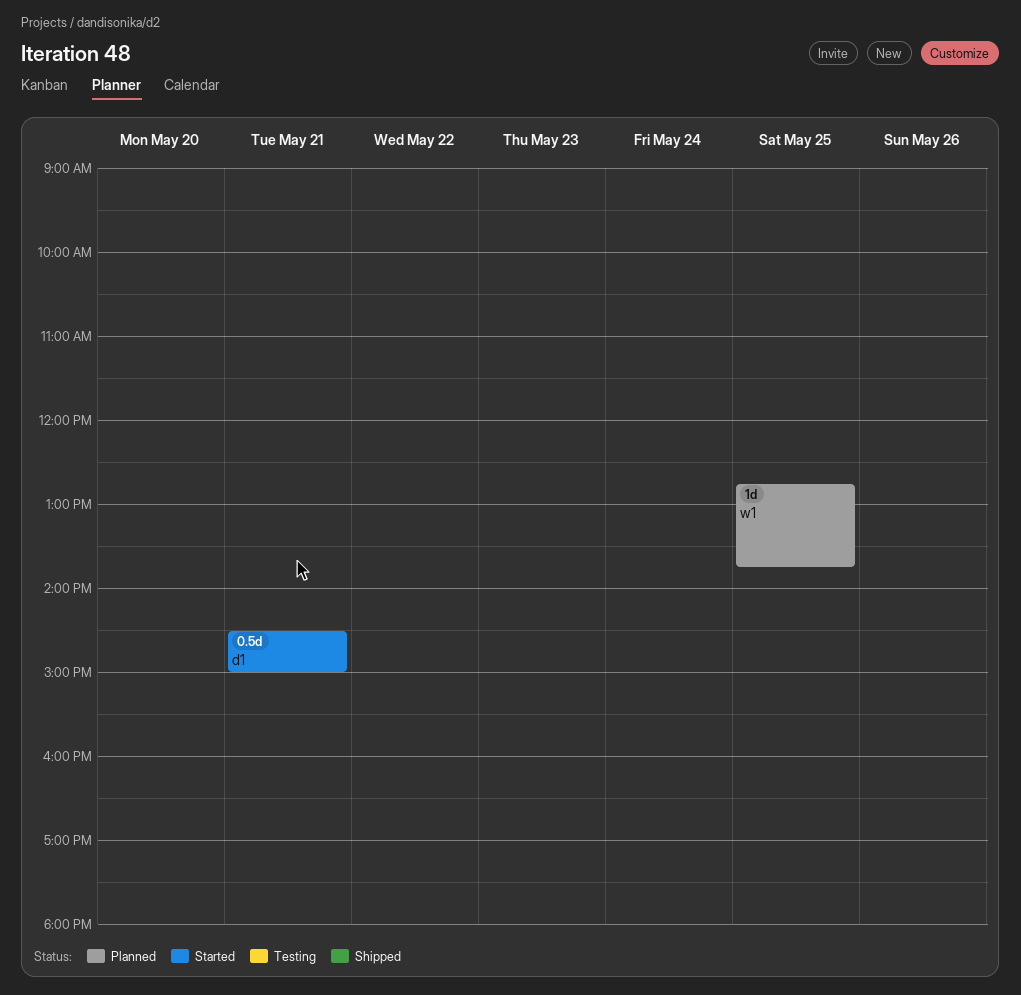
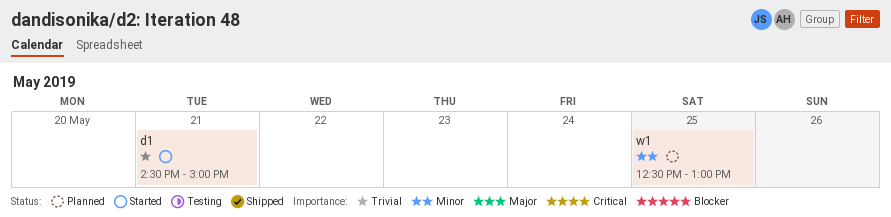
w1, begins: 12:45 -> 12:30
w1, ends: 13:45 -> 13:00

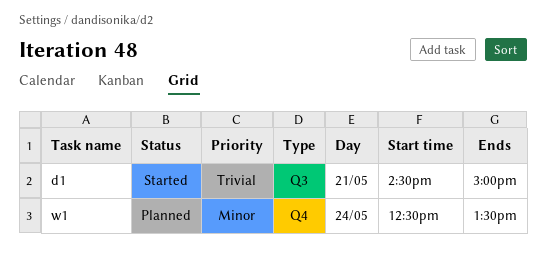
w1, day: May 25 -> May 24
w1, ends: 13:00 -> 13:30

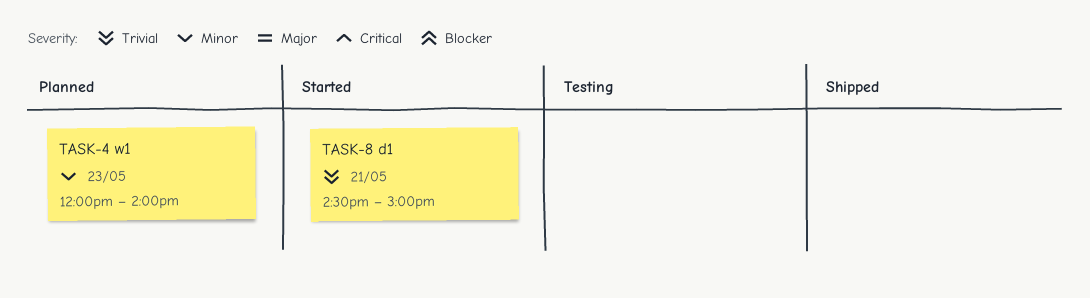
w1, day: May 24 -> May 23
w1, begins: 12:30 -> 12:00
w1, ends: 13:30 -> 14:00

